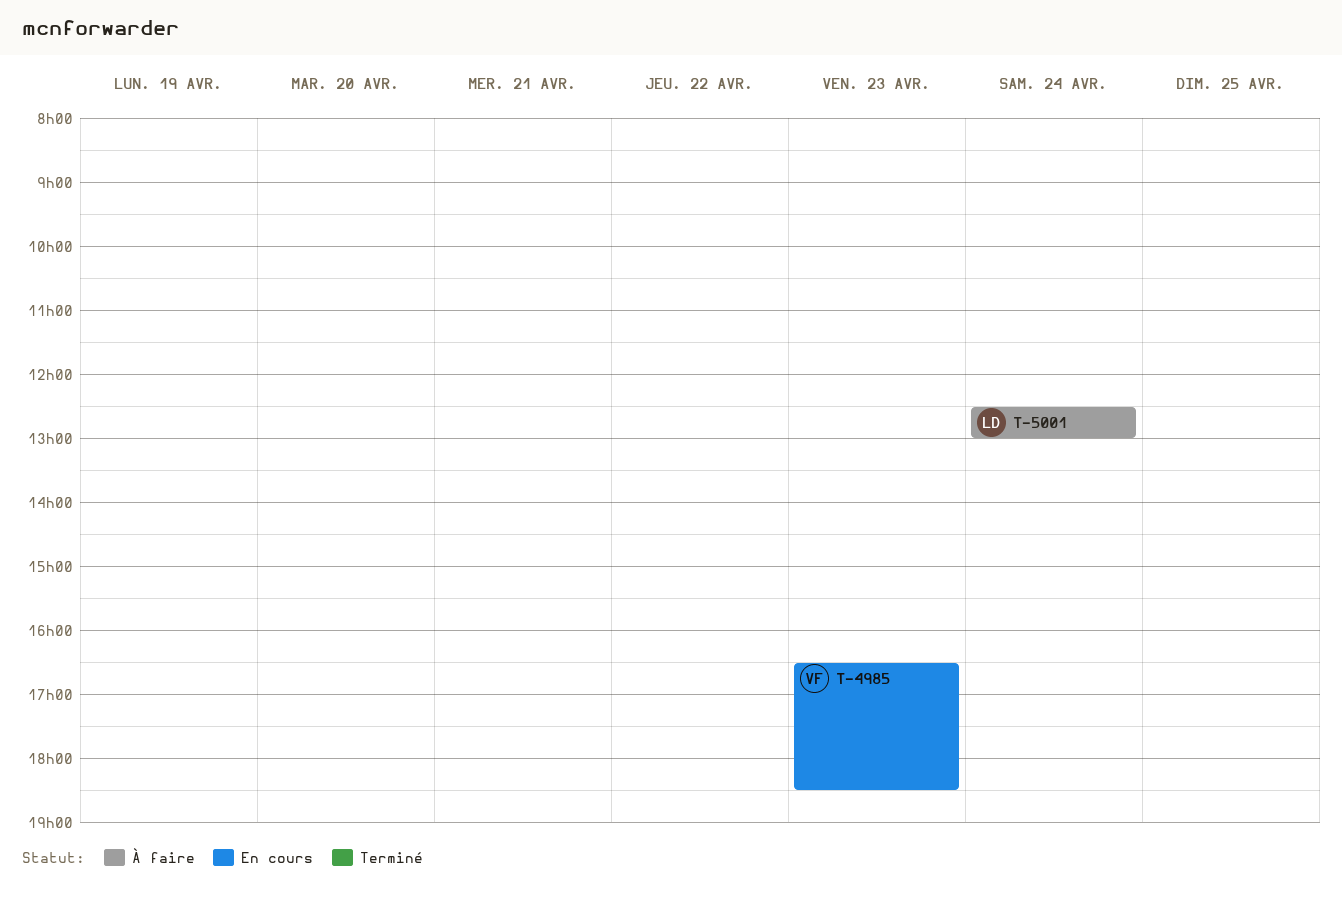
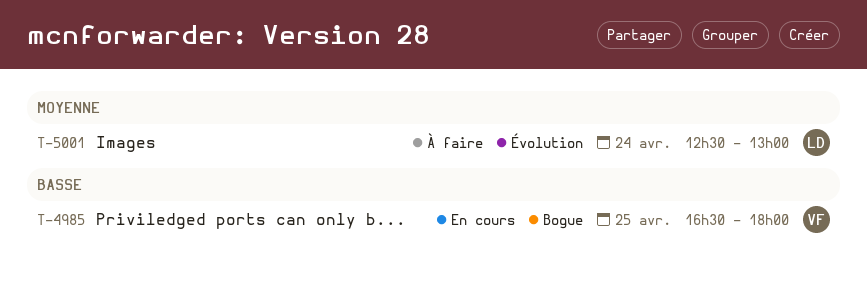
T-4985, day: Apr 23 -> Apr 25
T-4985, ends: 18:30 -> 18:00

